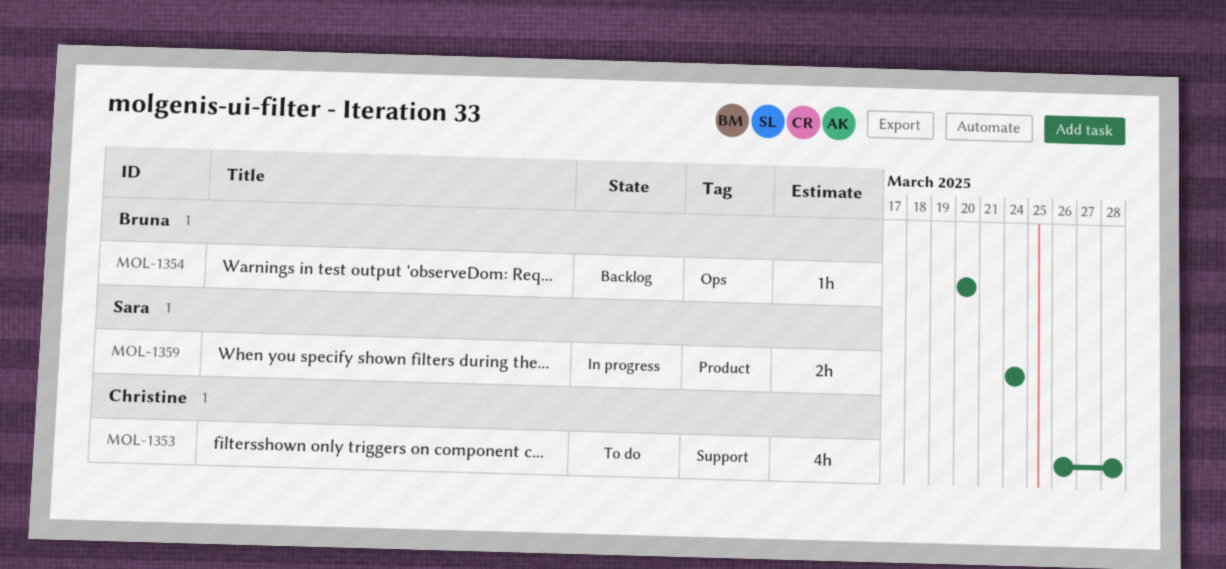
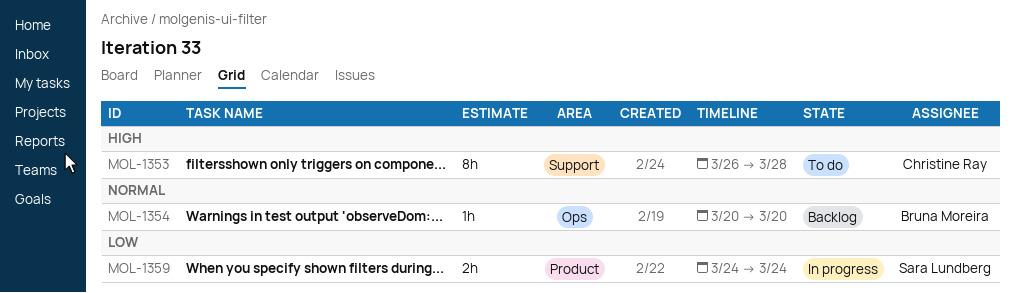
MOL-1353, estimate: 4h -> 8h

